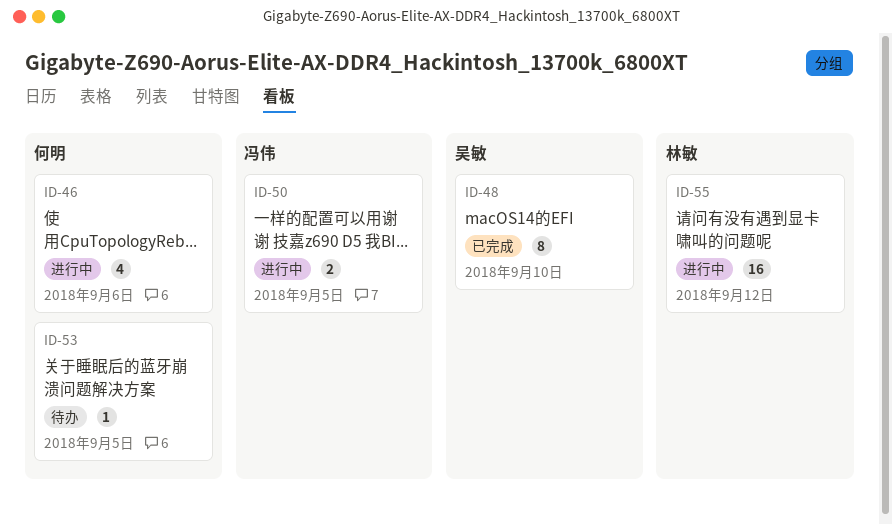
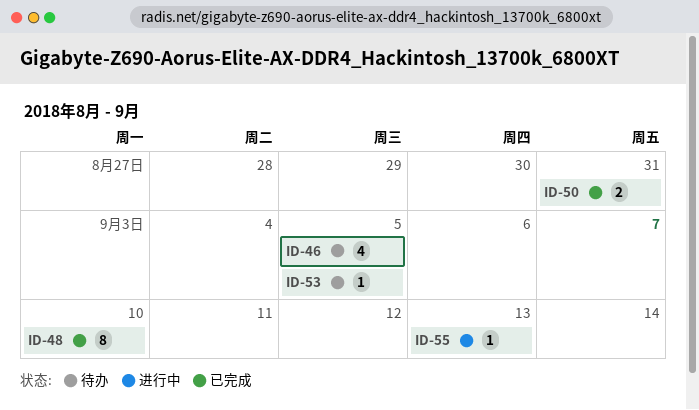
ID-46, status: 进行中 -> 待办
ID-46, due: Sep 6 -> Sep 5
ID-50, status: 进行中 -> 已完成
ID-50, due: Sep 5 -> Aug 31
ID-55, estimate: 16 -> 1
ID-55, due: Sep 12 -> Sep 13

